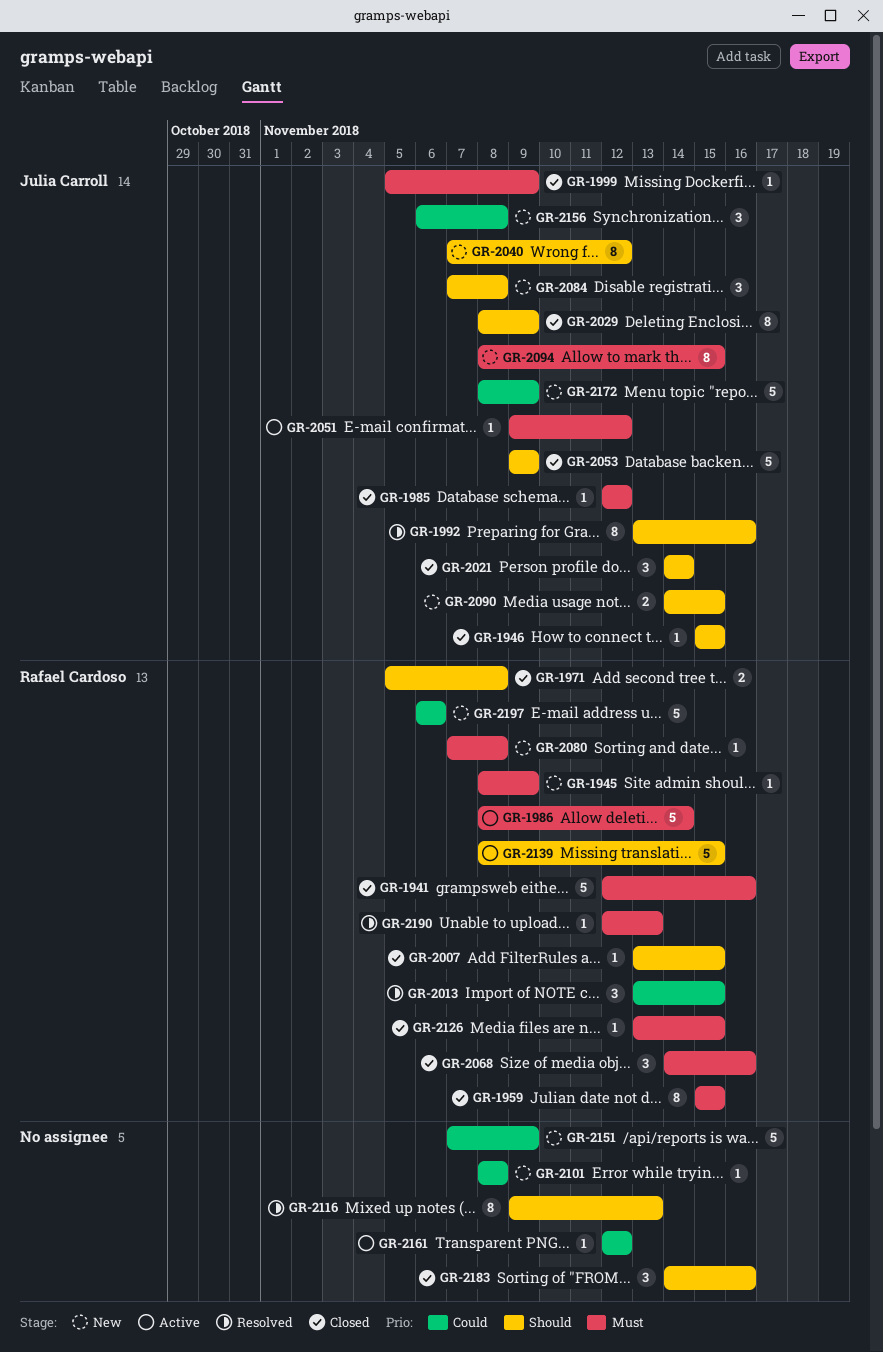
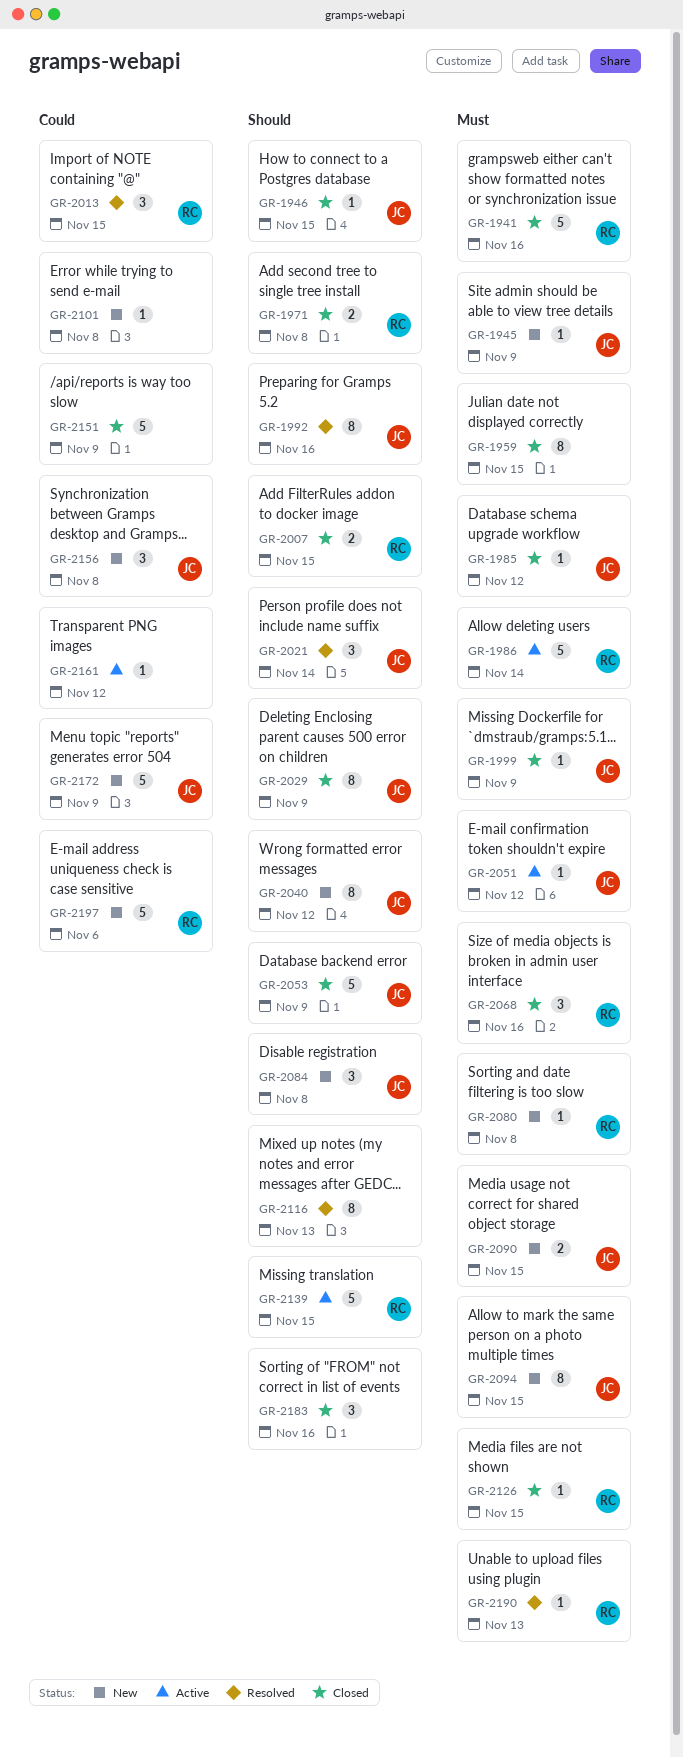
GR-1945, owner: Rafael Cardoso -> Julia Carroll
GR-1959, owner: Rafael Cardoso -> none
GR-2007, estimate: 1 -> 2
GR-2021, status: Closed -> Resolved
GR-2090, priority: Should -> Must
GR-2151, status: New -> Closed

